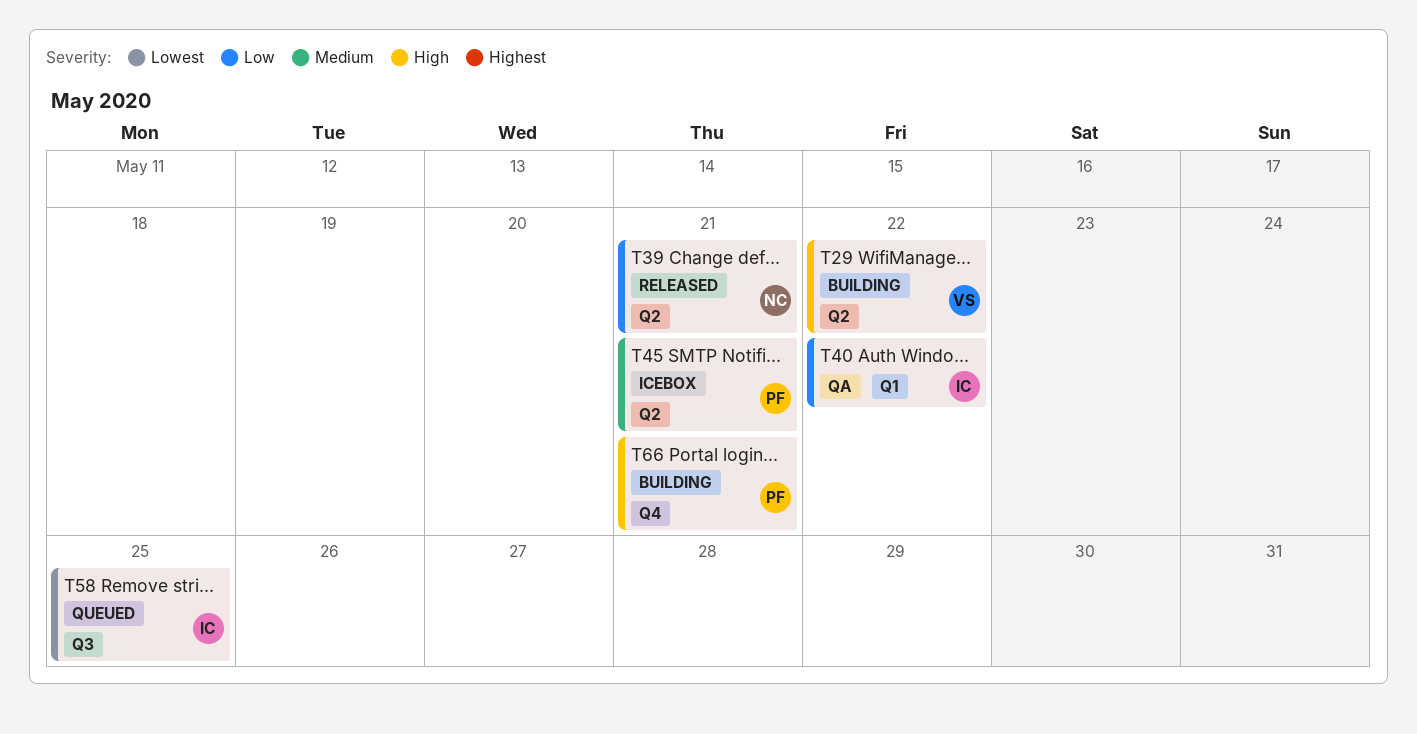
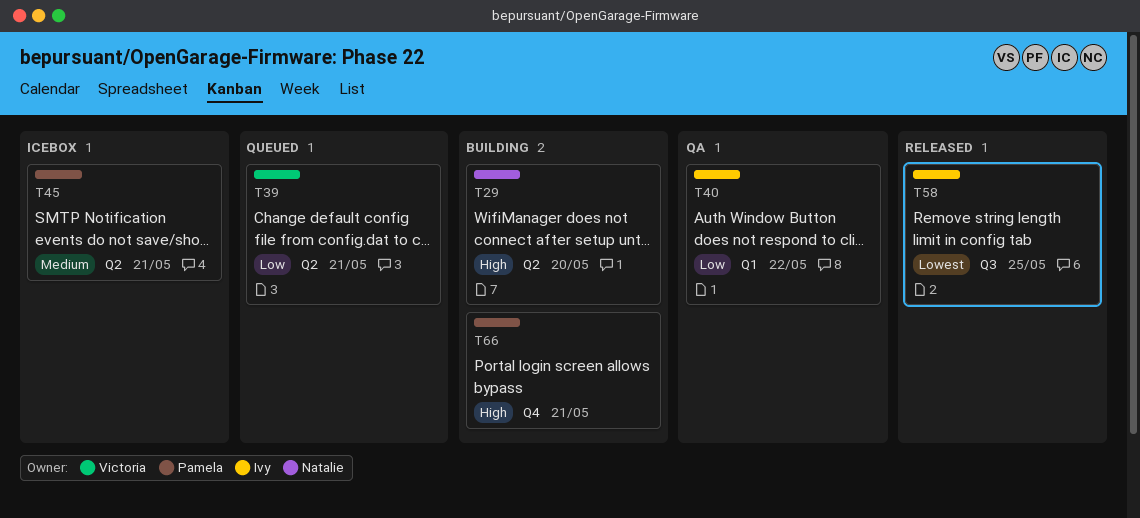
T29, owner: Victoria -> Natalie
T29, due: May 22 -> May 20
T39, status: Released -> Queued
T39, owner: Natalie -> Victoria
T58, status: Queued -> Released

